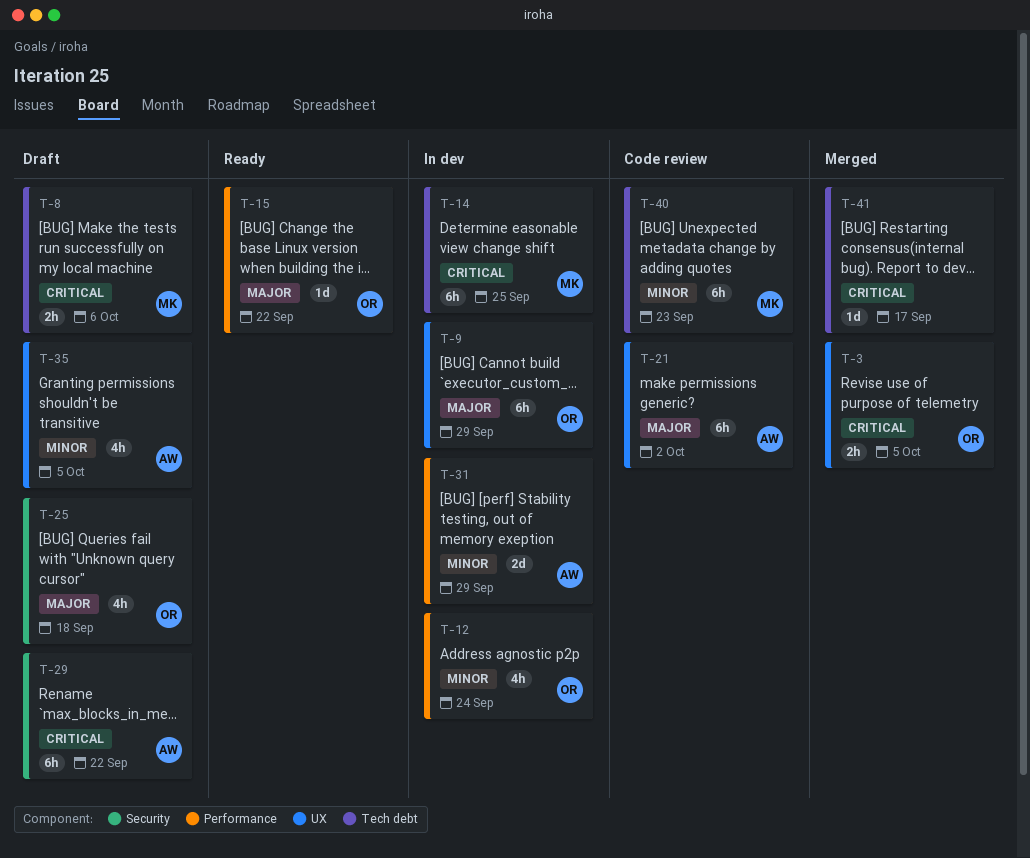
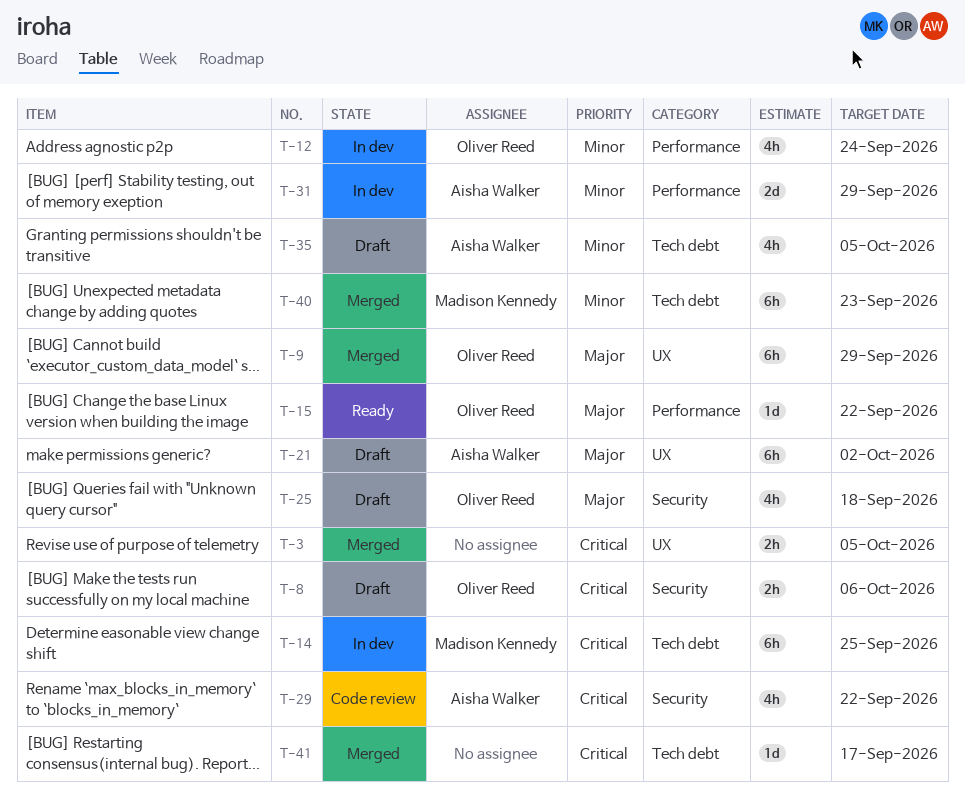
T-3, owner: Oliver Reed -> none
T-8, owner: Madison Kennedy -> Oliver Reed
T-8, label: Tech debt -> Security
T-9, status: In dev -> Merged
T-21, status: Code review -> Draft
T-29, status: Draft -> Code review
T-29, estimate: 6h -> 4h
T-35, label: UX -> Tech debt
T-40, status: Code review -> Merged

